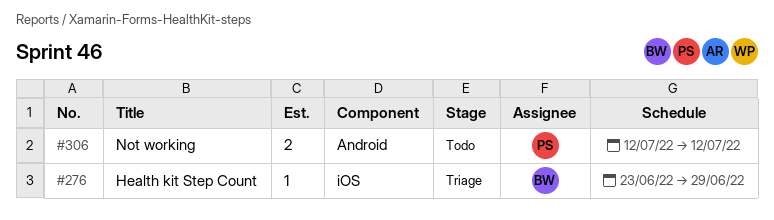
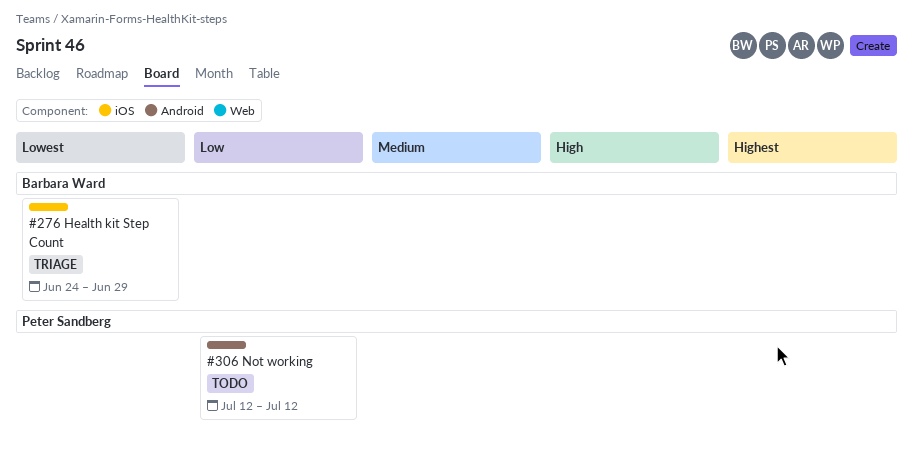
#276, start: Jun 23 -> Jun 24

